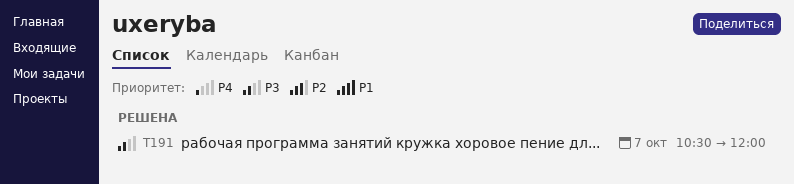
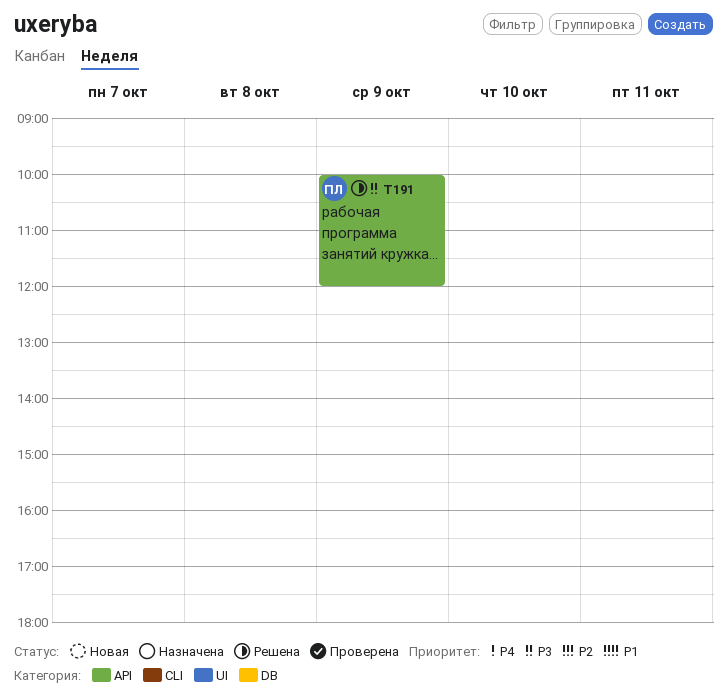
T191, day: Oct 7 -> Oct 9
T191, begins: 10:30 -> 10:00

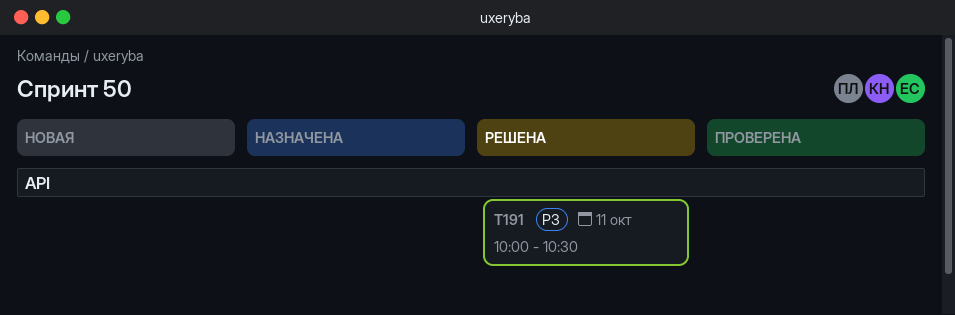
T191, day: Oct 9 -> Oct 11
T191, ends: 12:00 -> 10:30

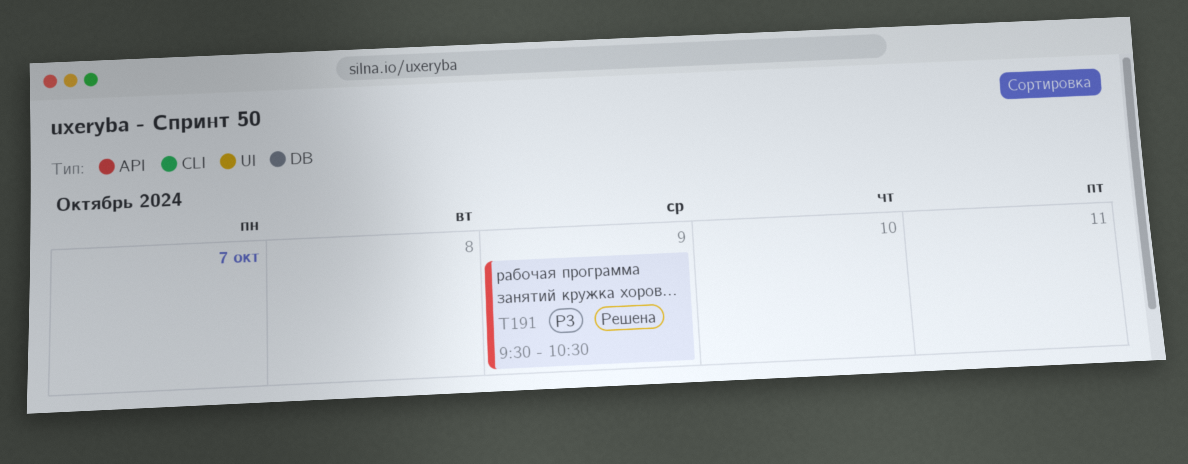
T191, day: Oct 11 -> Oct 9
T191, begins: 10:00 -> 09:30

